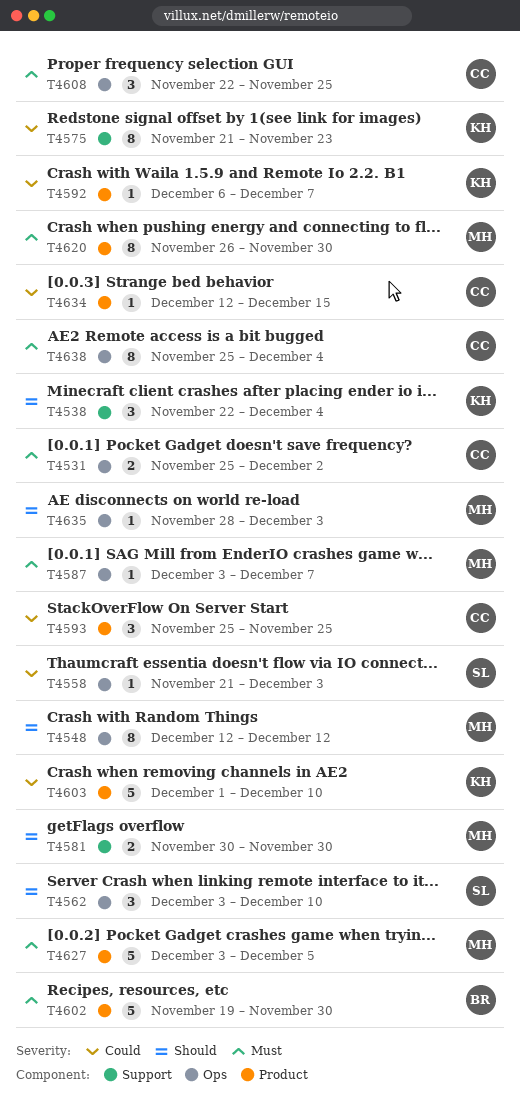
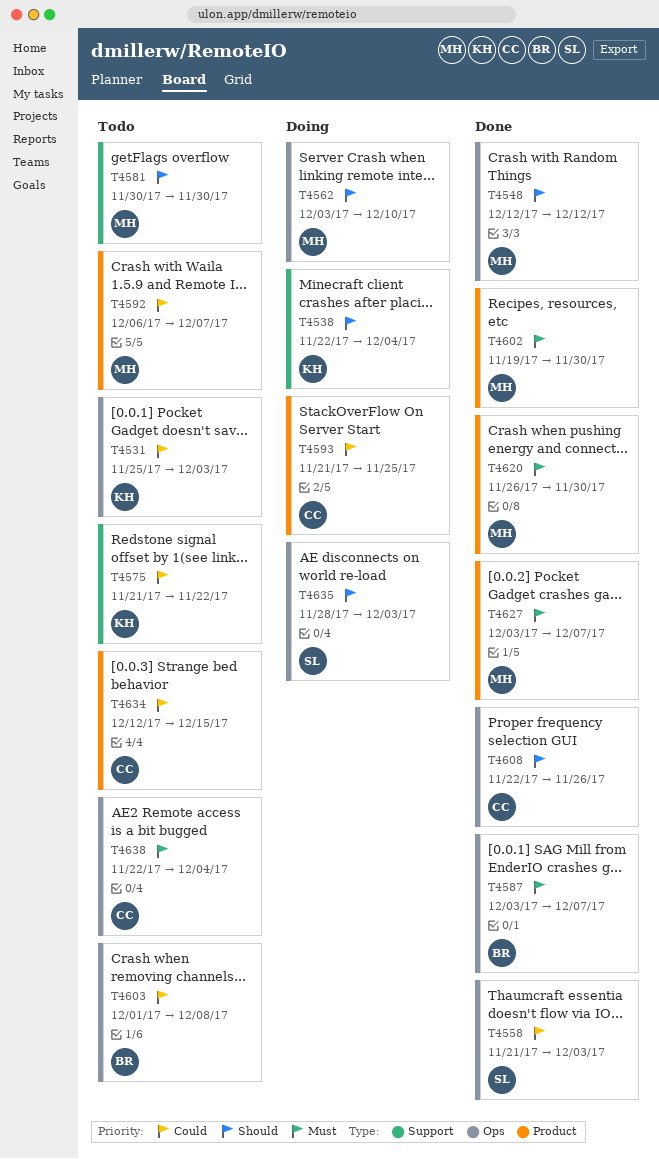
T4531, owner: CC -> KH
T4531, priority: Must -> Could
T4531, due: Dec 2 -> Dec 3
T4562, owner: SL -> MH
T4575, due: Nov 23 -> Nov 22
T4587, owner: MH -> BR
T4592, owner: KH -> MH
T4593, start: Nov 25 -> Nov 21
T4602, owner: BR -> MH
T4603, owner: KH -> BR
T4603, label: Product -> Ops
T4603, due: Dec 10 -> Dec 8
T4608, priority: Must -> Should
T4608, due: Nov 25 -> Nov 26
T4627, due: Dec 5 -> Dec 7
T4635, owner: MH -> SL
T4638, start: Nov 25 -> Nov 22

